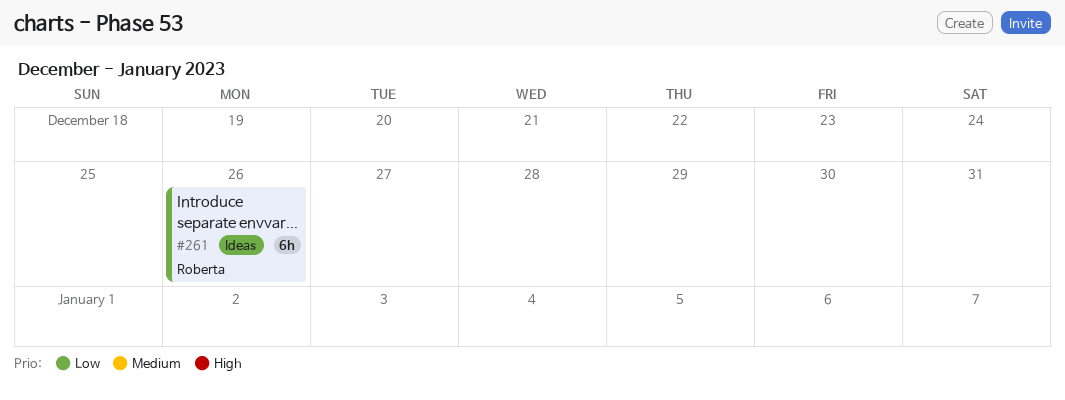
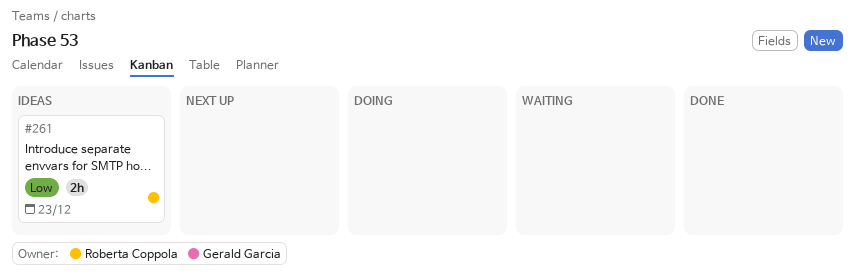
#261, estimate: 6h -> 2h
#261, due: Dec 26 -> Dec 23

